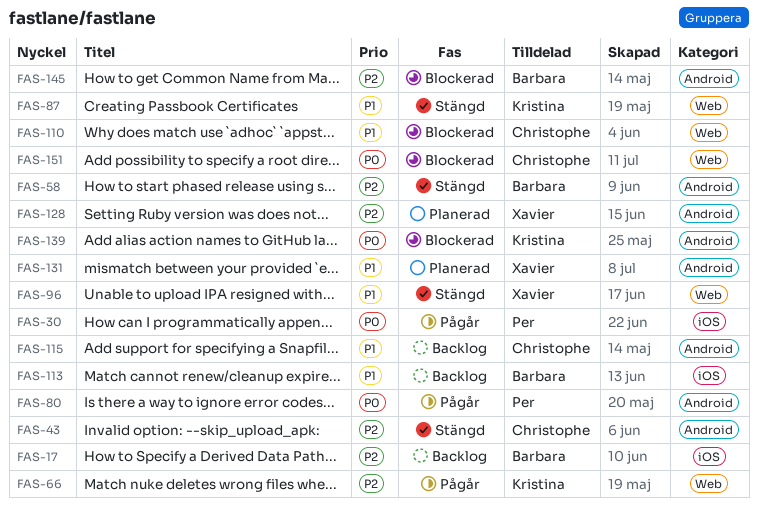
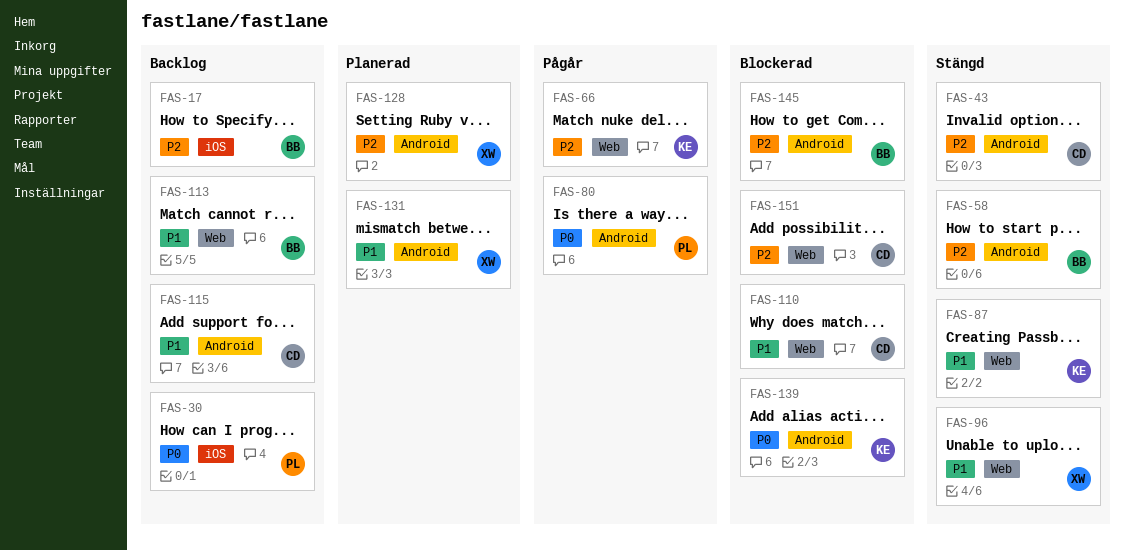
FAS-30, status: Pågår -> Backlog
FAS-113, label: iOS -> Web
FAS-151, priority: P0 -> P2

